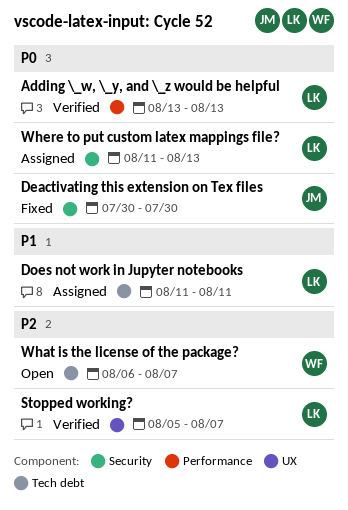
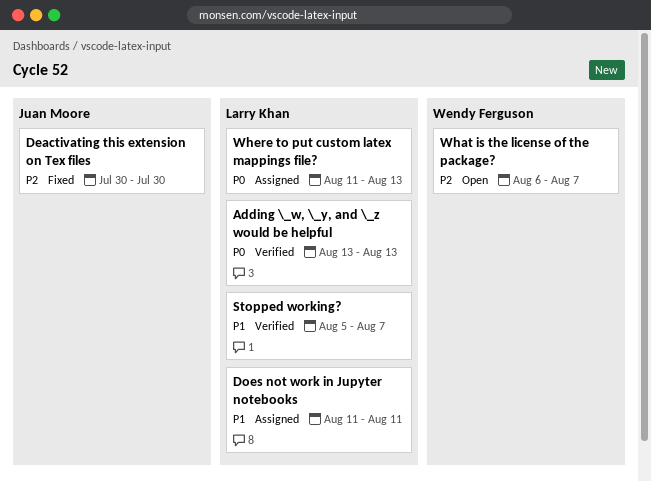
Deactivating this extension on Tex files, priority: P0 -> P2
Stopped working?, priority: P2 -> P1

